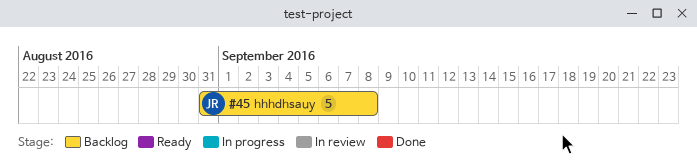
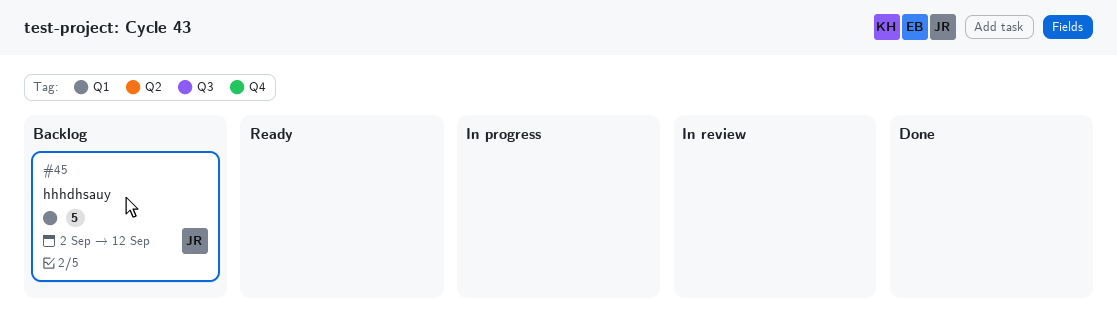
#45, start: Aug 31 -> Sep 2
#45, due: Sep 8 -> Sep 12

